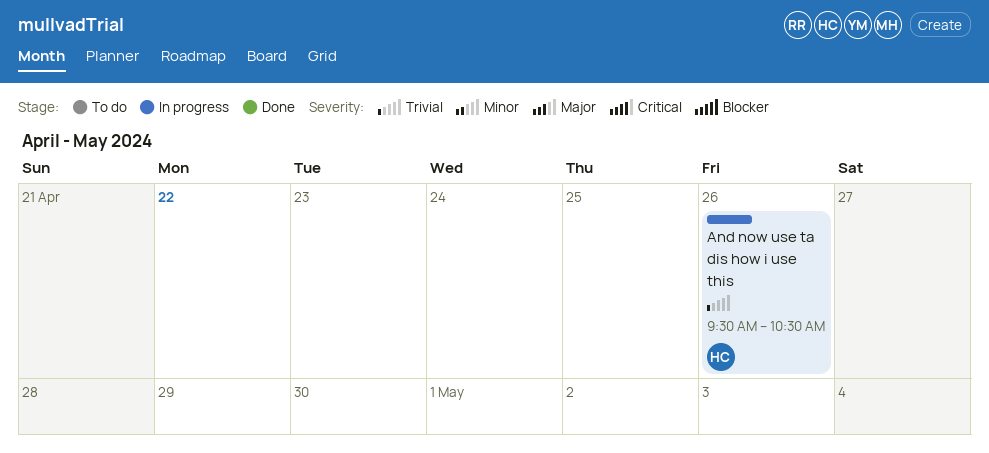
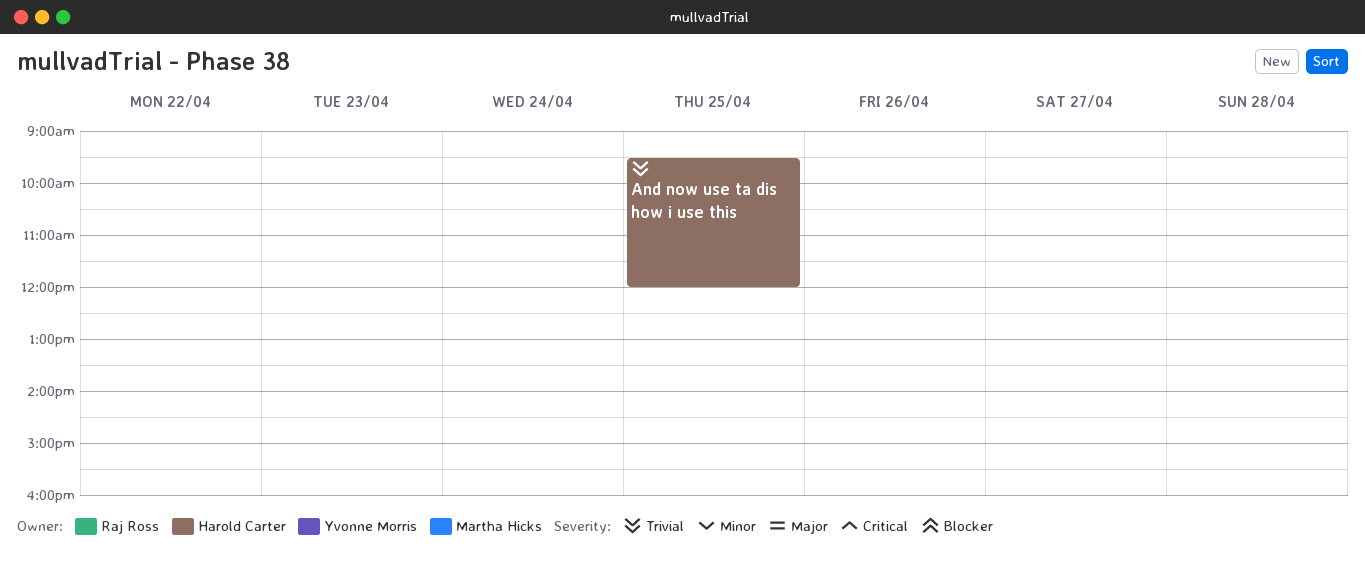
And now use ta dis how i use this, day: Apr 26 -> Apr 25
And now use ta dis how i use this, ends: 10:30 -> 12:00

